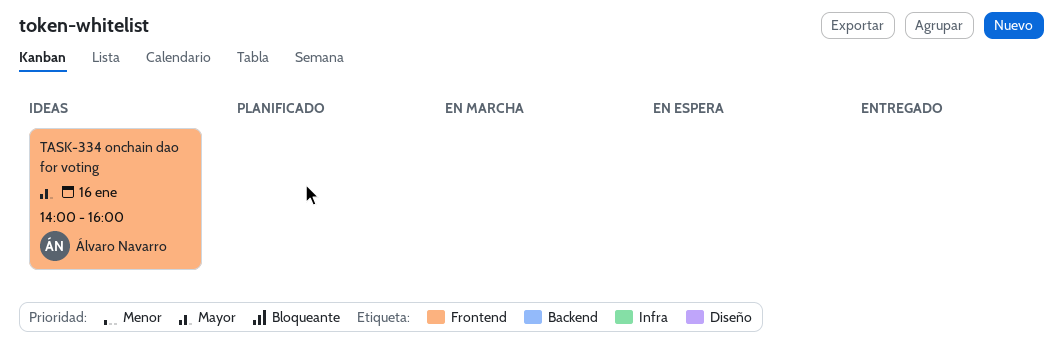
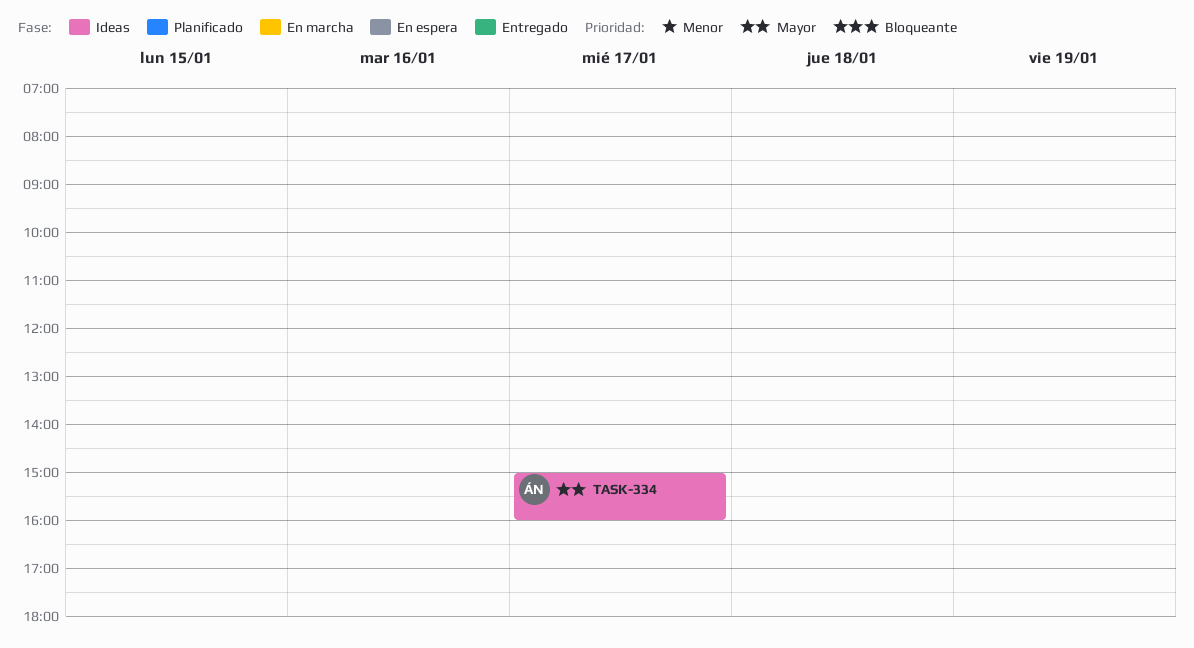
TASK-334, day: Jan 16 -> Jan 17
TASK-334, begins: 14:00 -> 15:00

